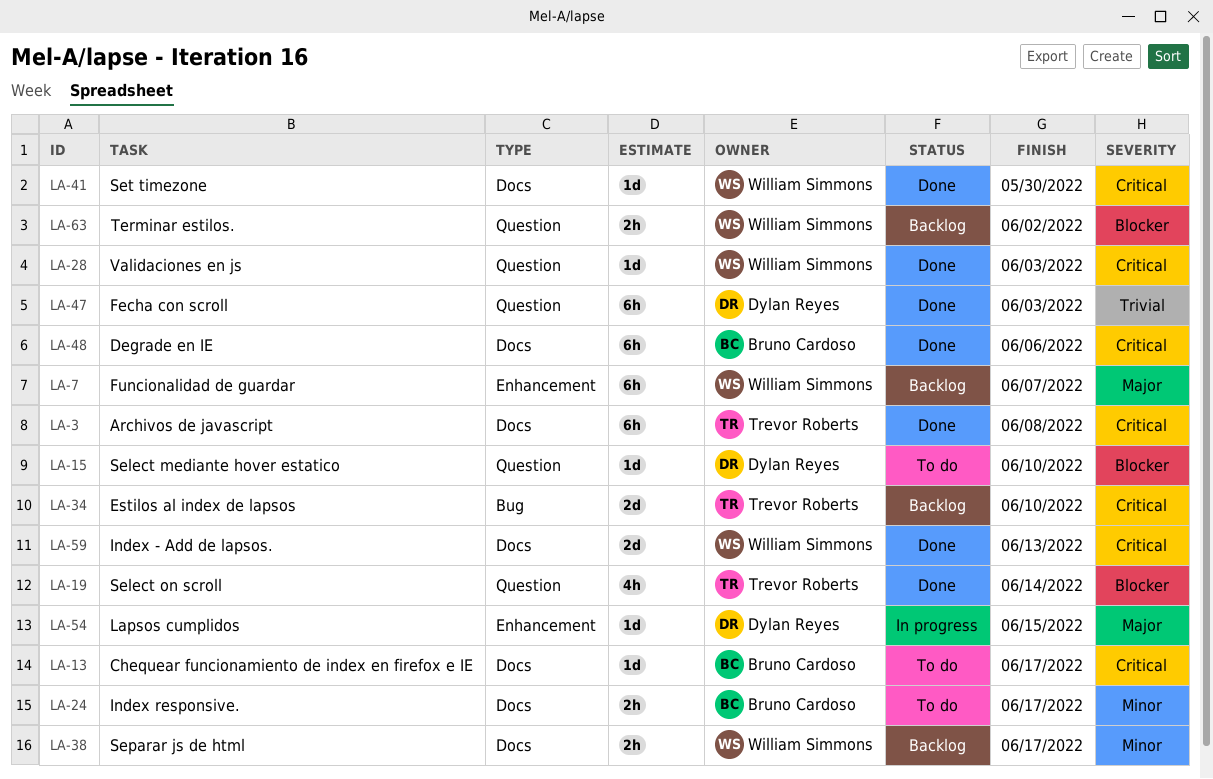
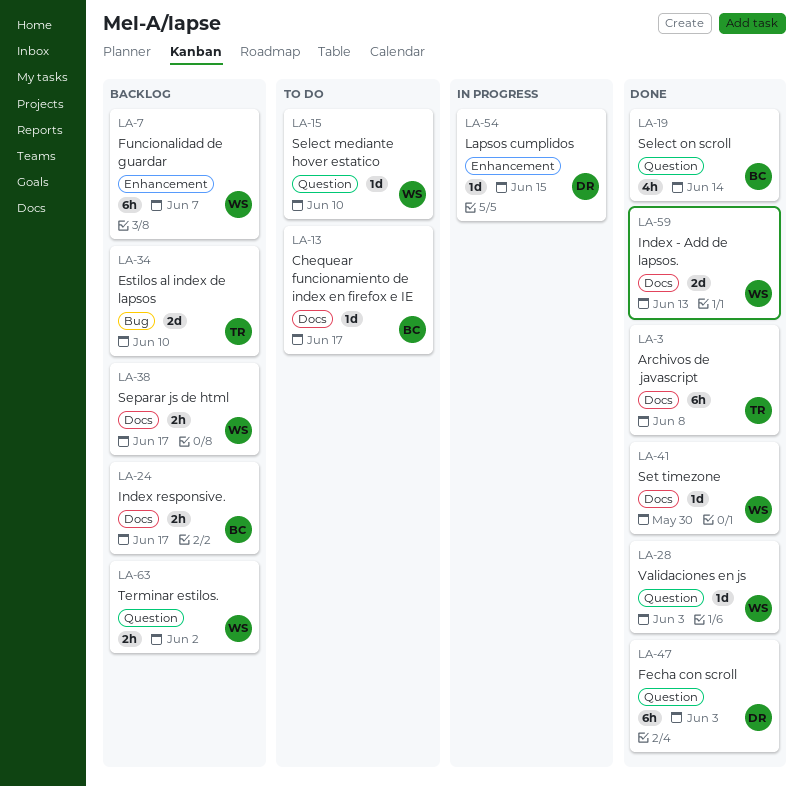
LA-15, owner: Dylan Reyes -> William Simmons
LA-19, owner: Trevor Roberts -> Bruno Cardoso
LA-24, status: To do -> Backlog
LA-48: present -> none

